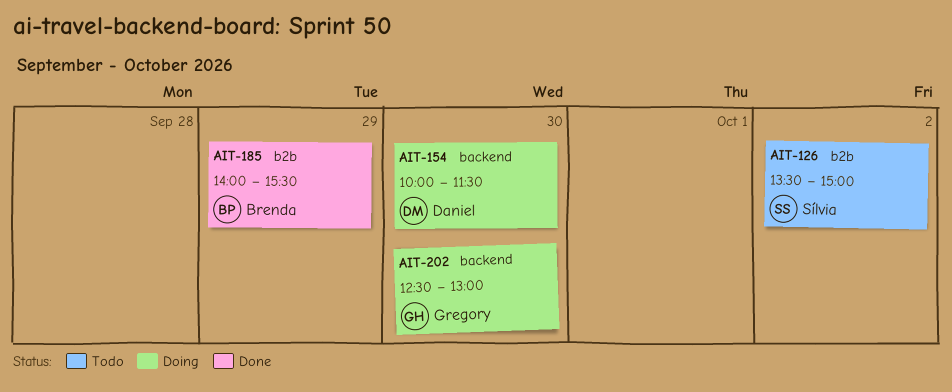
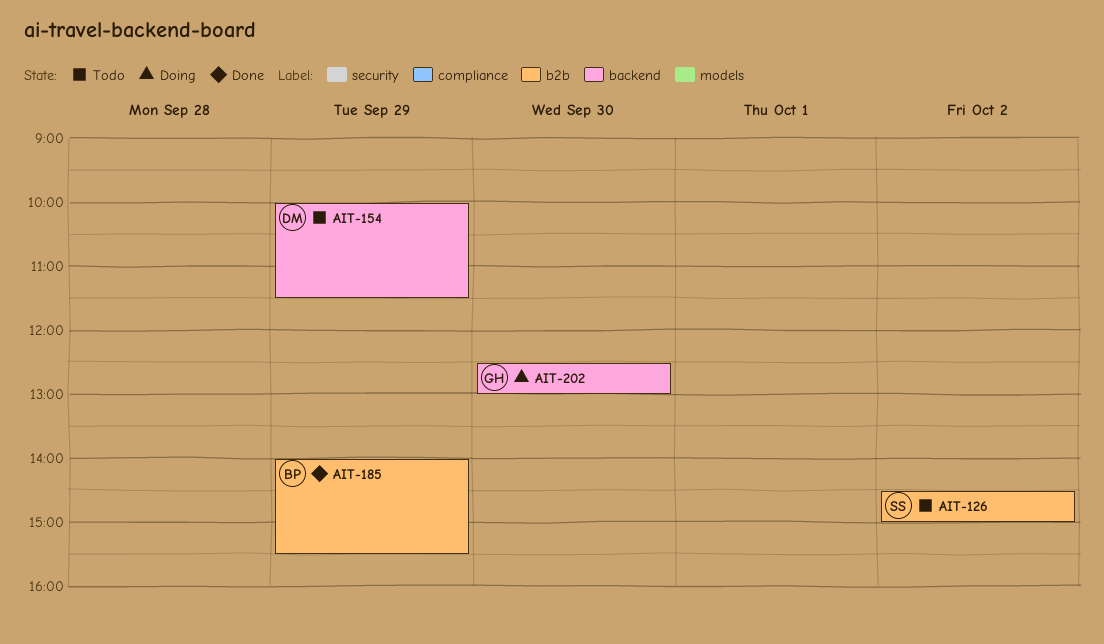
AIT-126, begins: 13:30 -> 14:30
AIT-154, status: Doing -> Todo
AIT-154, day: Sep 30 -> Sep 29

